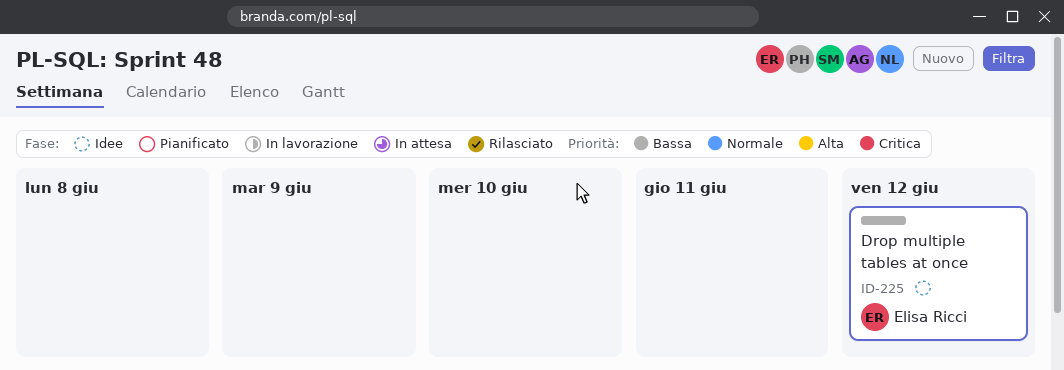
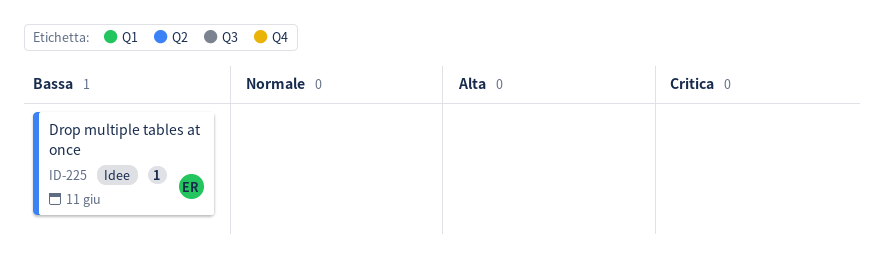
ID-225, due: Jun 12 -> Jun 11

